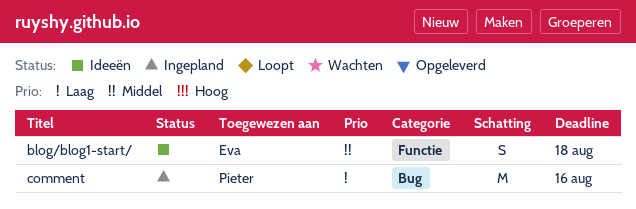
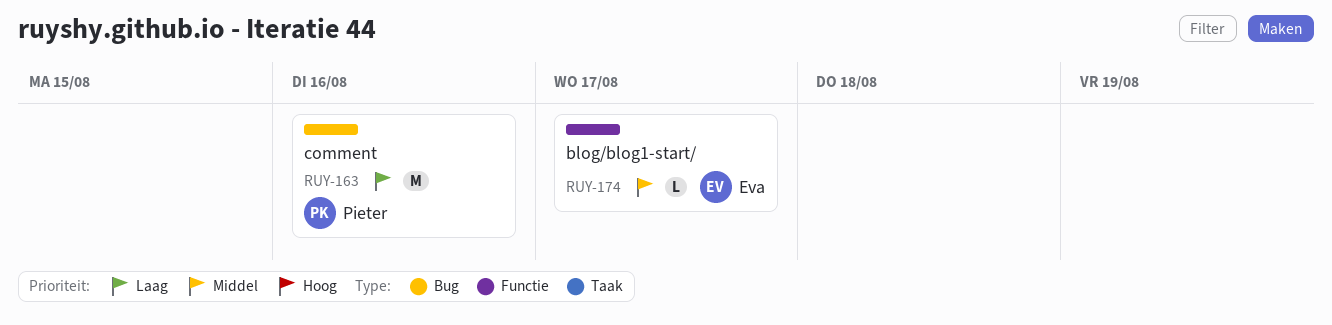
blog/blog1-start/, estimate: S -> L
blog/blog1-start/, due: Aug 18 -> Aug 17

